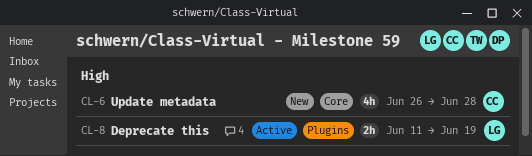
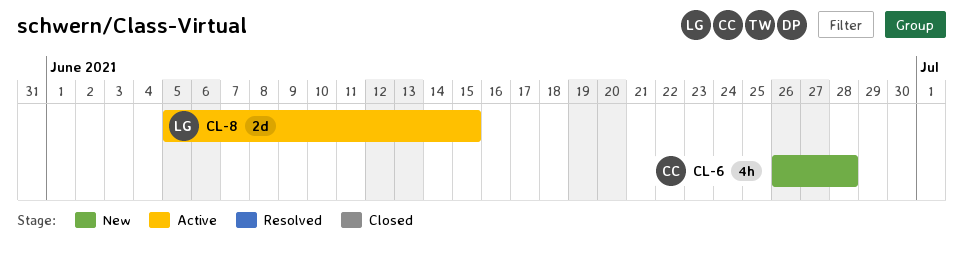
CL-8, estimate: 2h -> 2d
CL-8, start: Jun 11 -> Jun 5
CL-8, due: Jun 19 -> Jun 15

